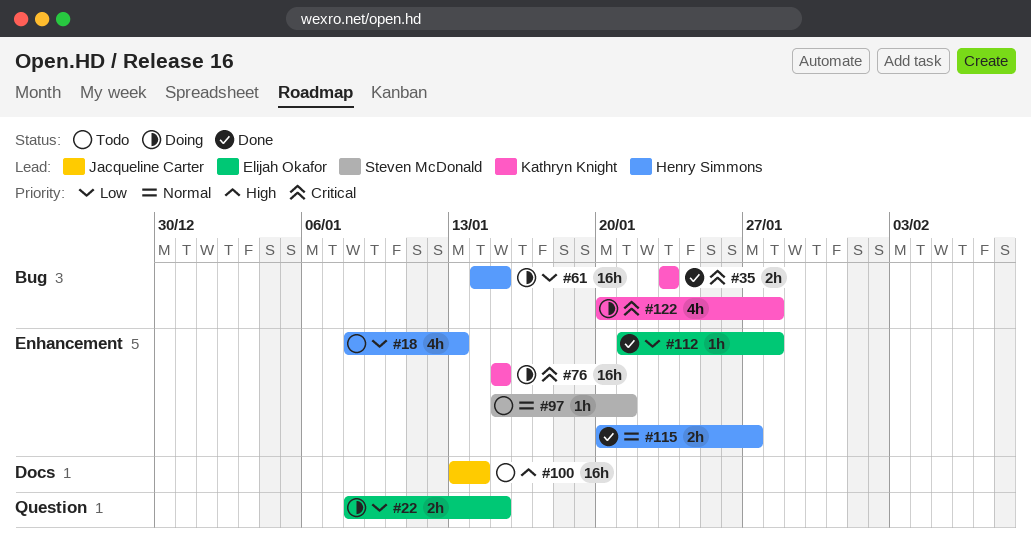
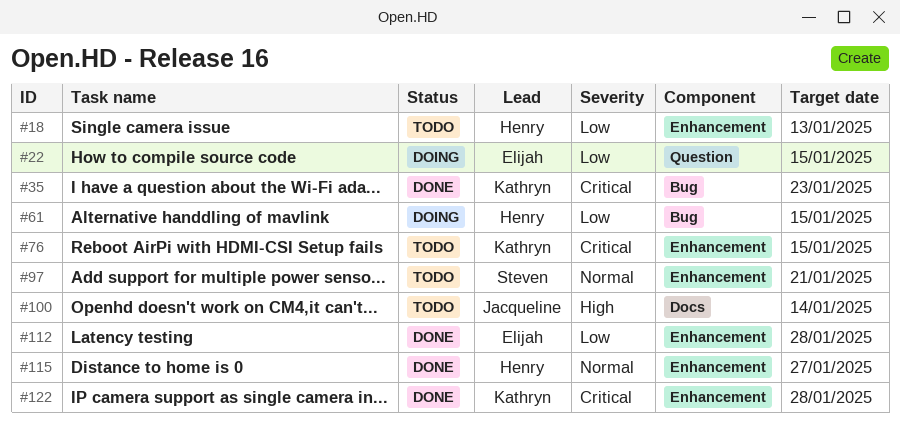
#76, status: Doing -> Todo
#122, status: Doing -> Done
#122, label: Bug -> Enhancement

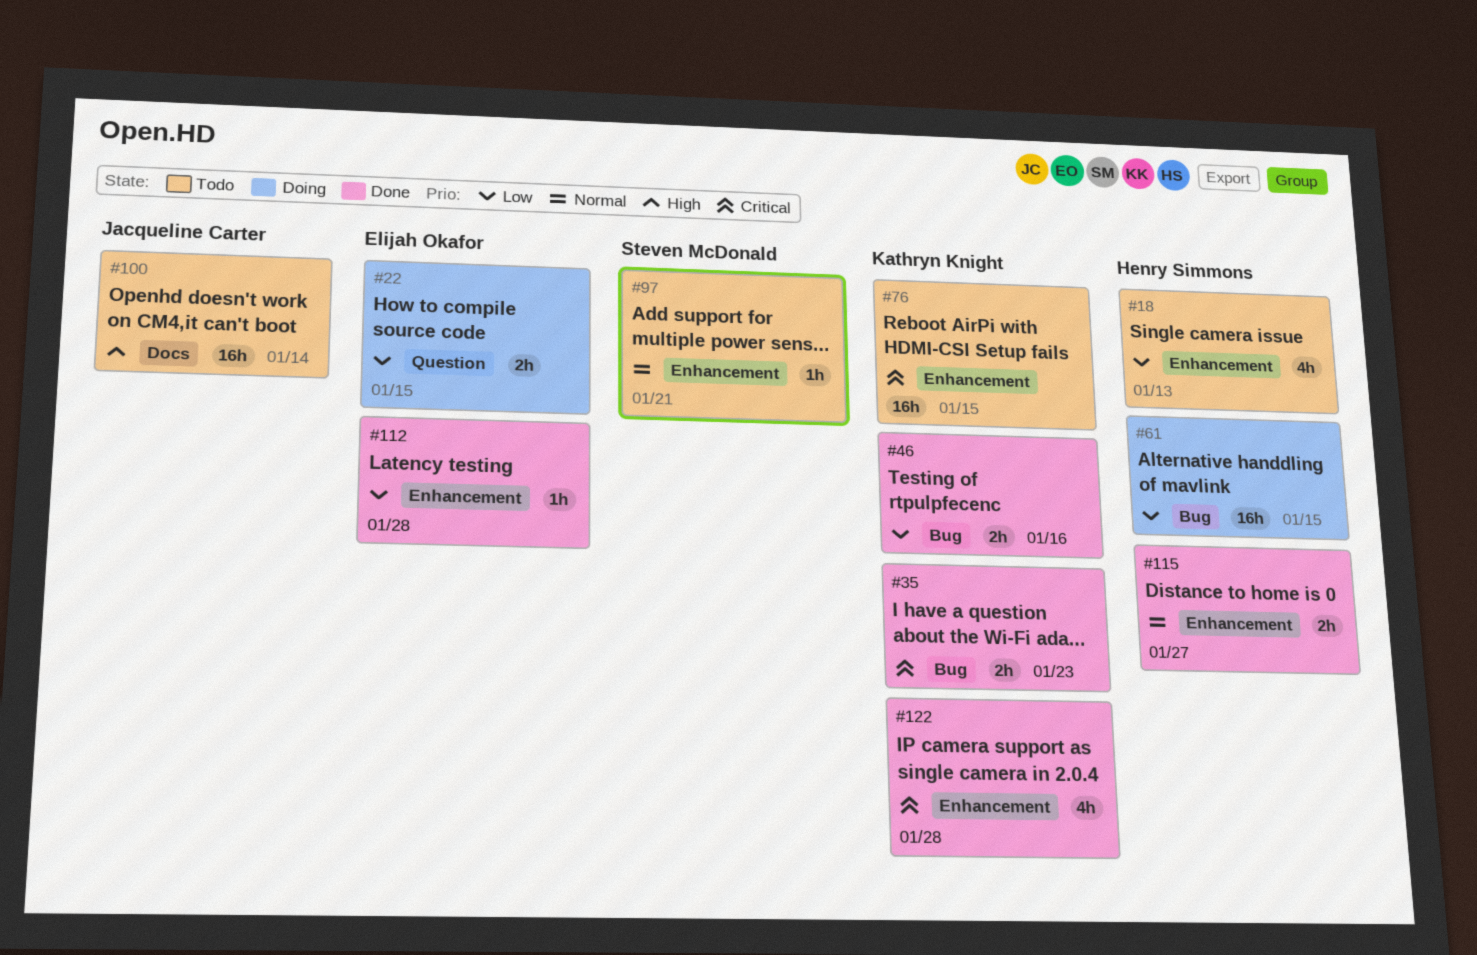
#46: none -> present

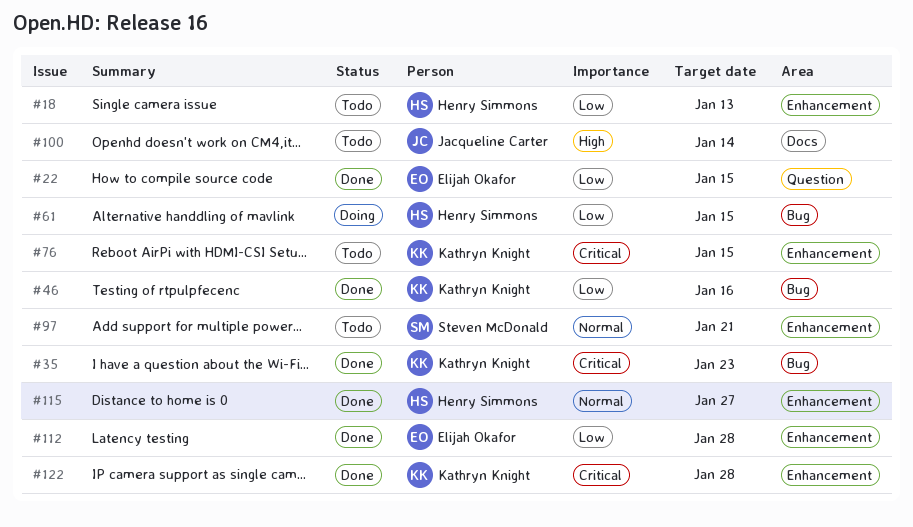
#22, status: Doing -> Done

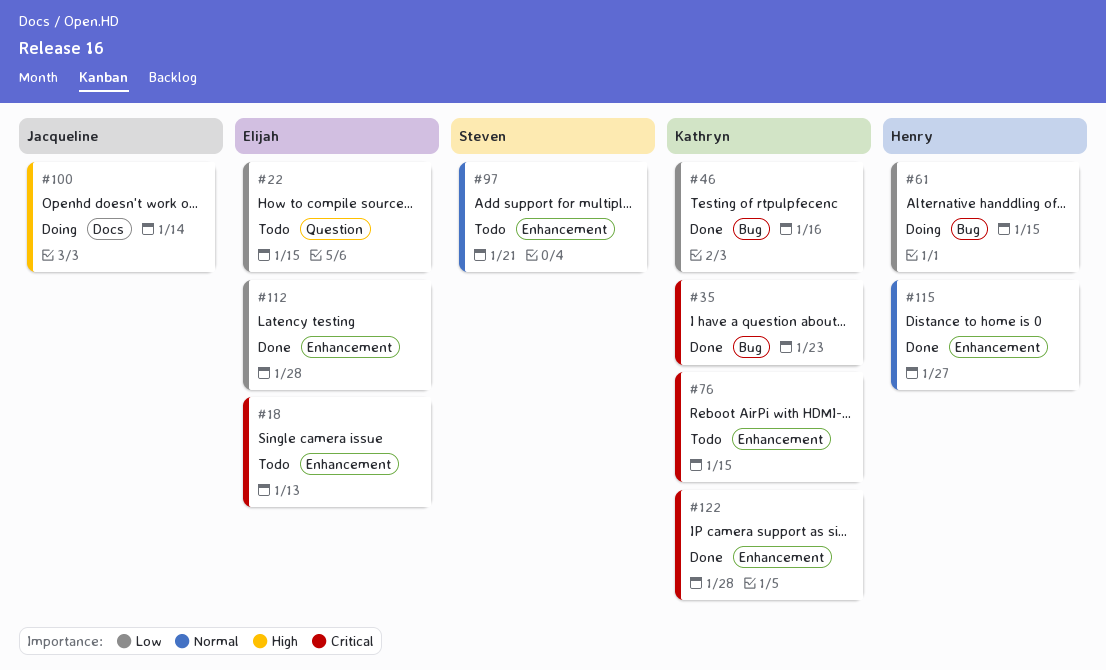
#18, owner: Henry Simmons -> Elijah Okafor
#18, priority: Low -> Critical
#22, status: Done -> Todo
#100, status: Todo -> Doing

